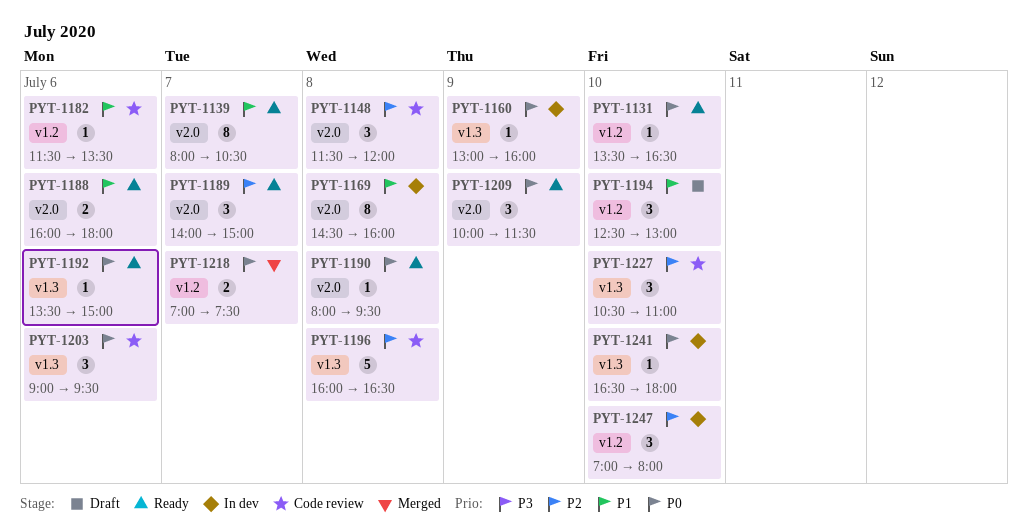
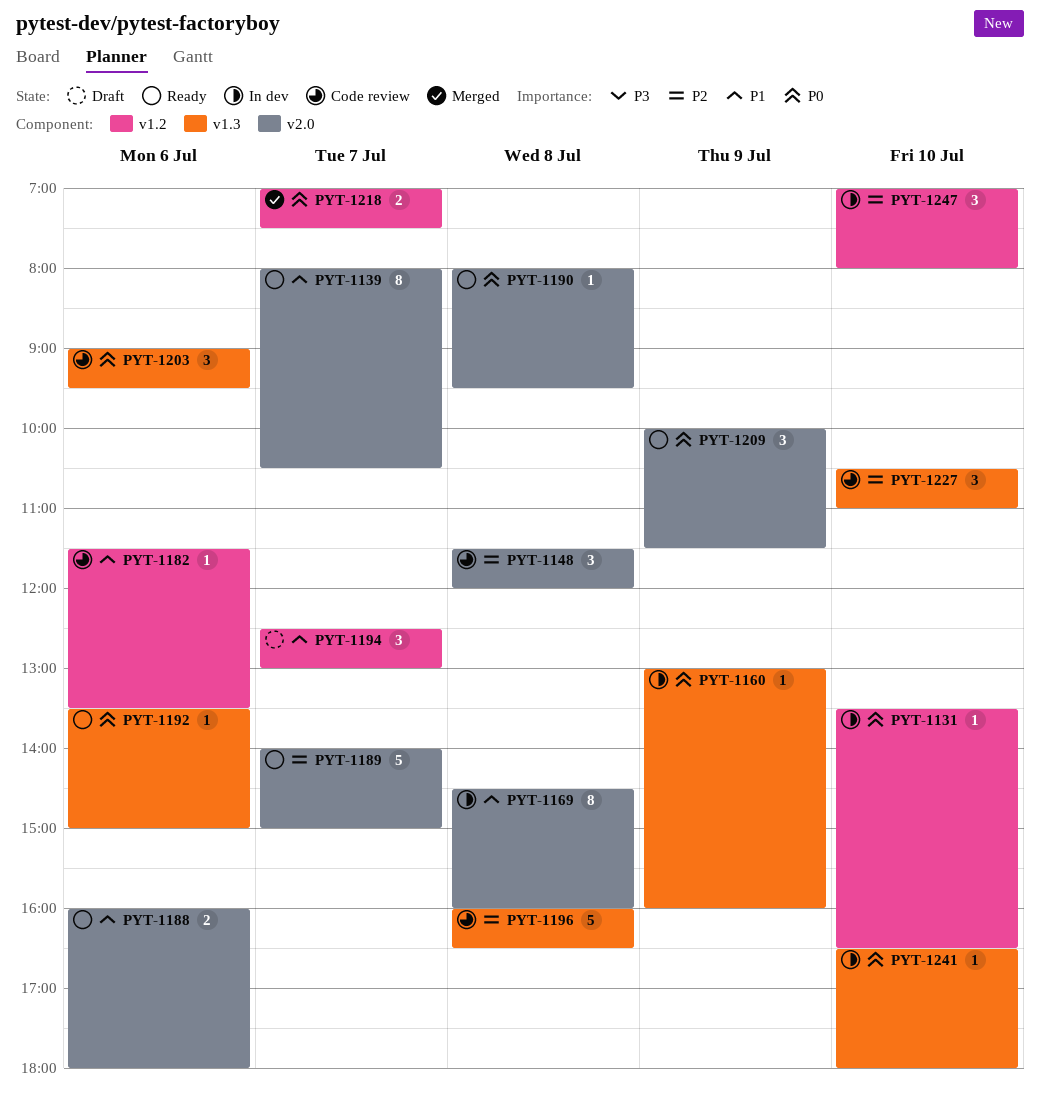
PYT-1131, status: Ready -> In dev
PYT-1189, estimate: 3 -> 5
PYT-1194, day: Jul 10 -> Jul 7

